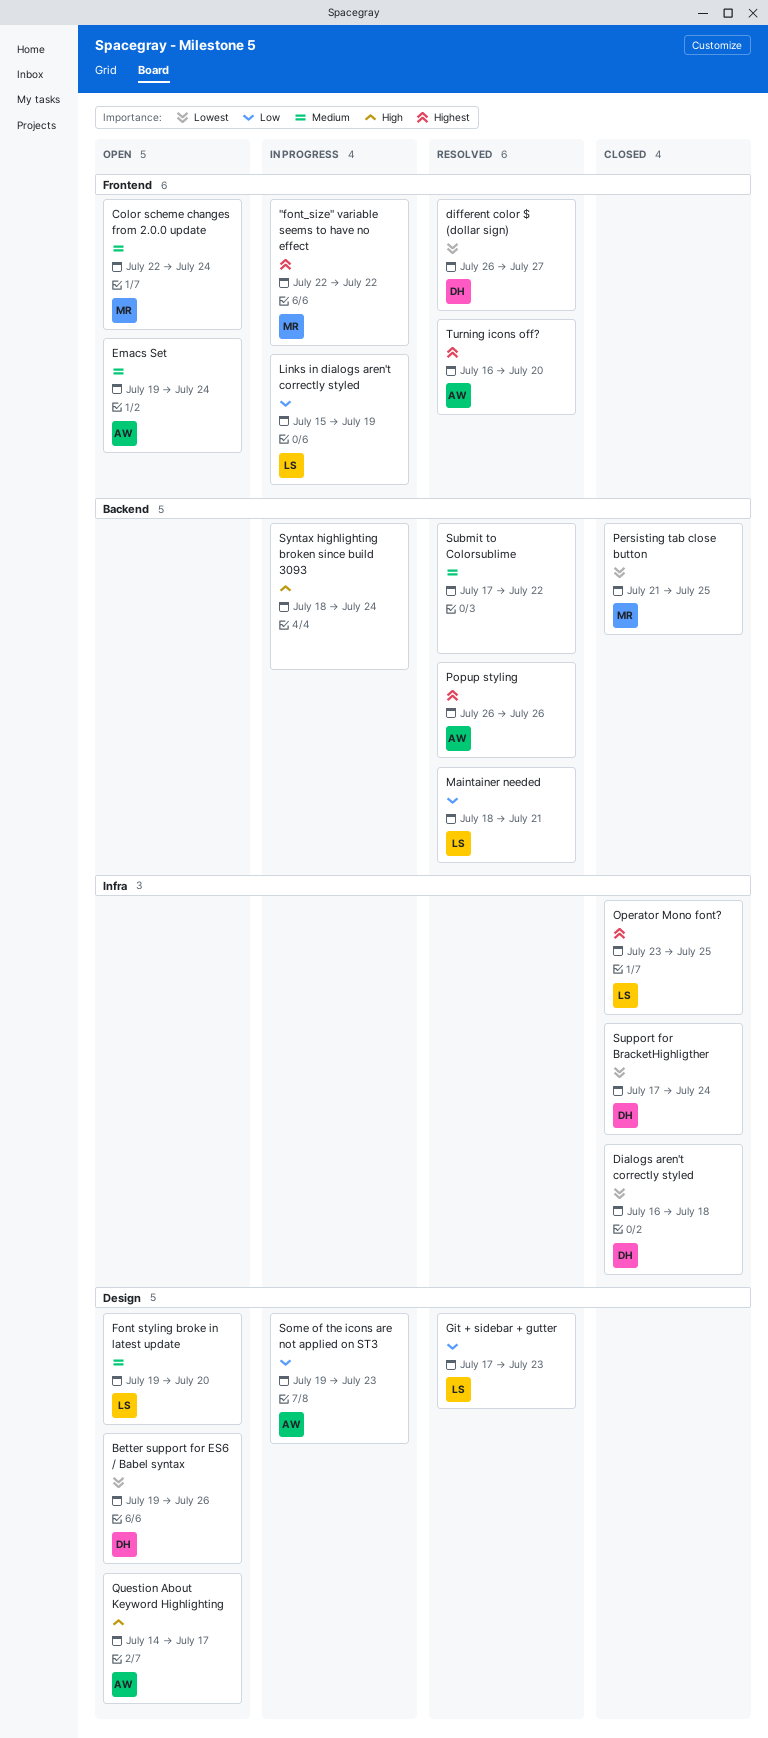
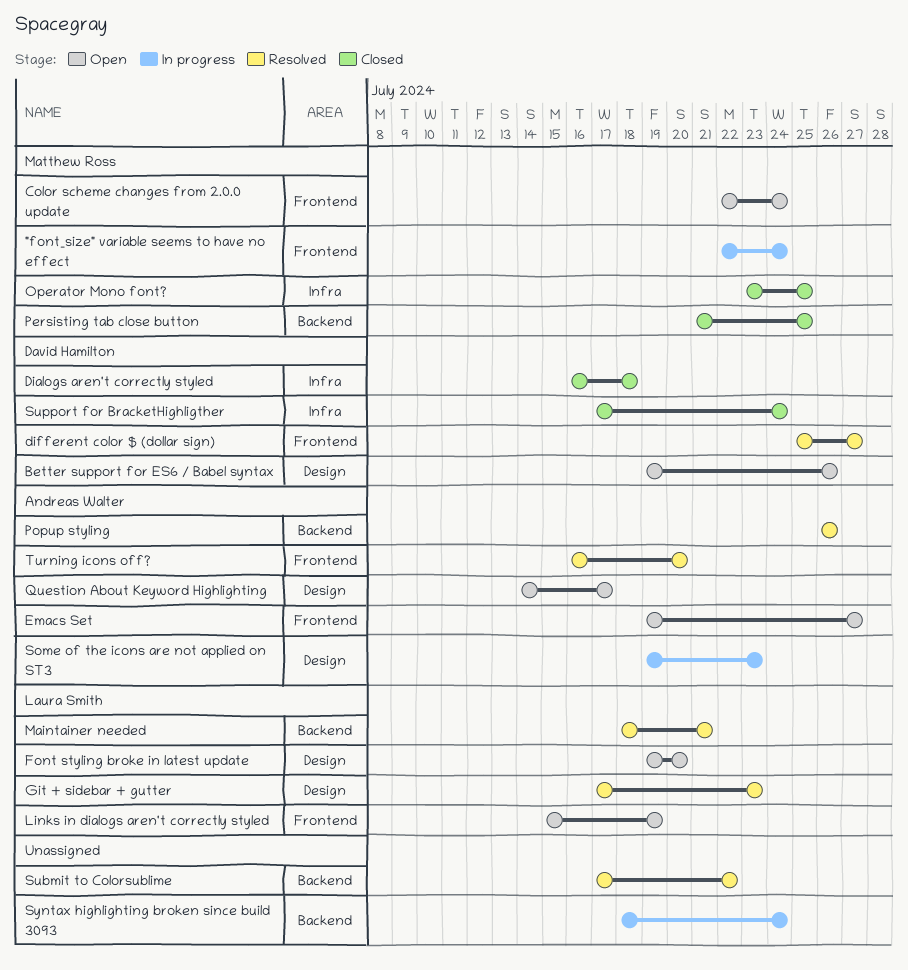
"font_size" variable seems to have no effect, due: Jul 22 -> Jul 24
different color $ (dollar sign), start: Jul 26 -> Jul 25
Emacs Set, due: Jul 24 -> Jul 27
Links in dialogs aren't correctly styled, status: In progress -> Open
Operator Mono font?, owner: Laura Smith -> Matthew Ross

